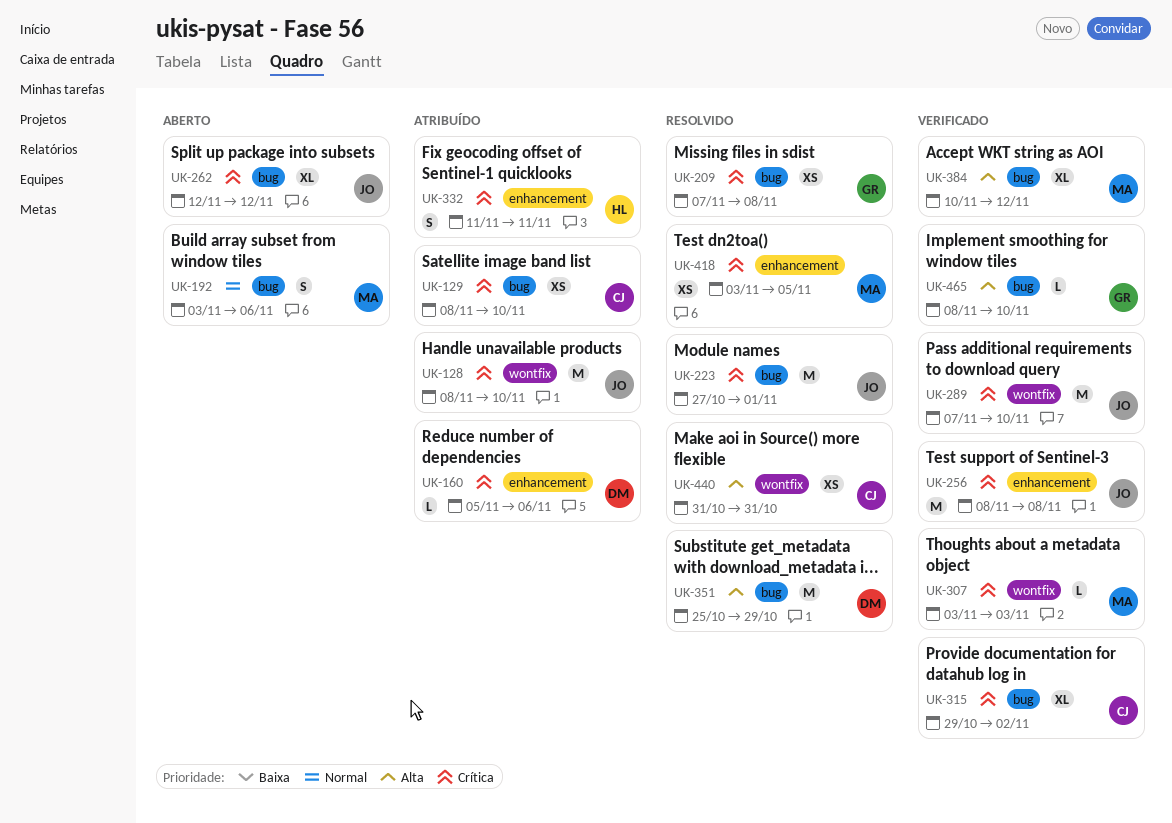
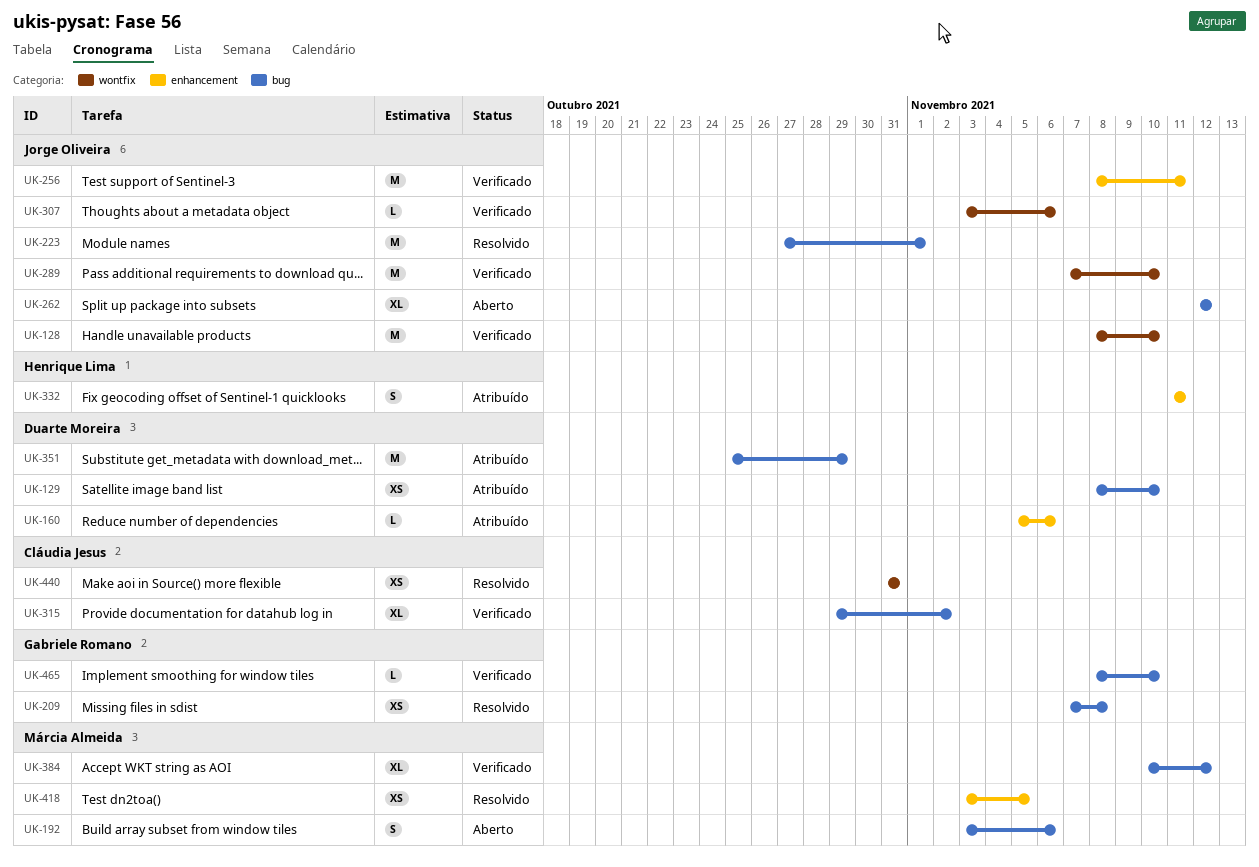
UK-128, status: Atribuído -> Verificado
UK-129, owner: Cláudia Jesus -> Duarte Moreira
UK-256, due: Nov 8 -> Nov 11
UK-307, owner: Márcia Almeida -> Jorge Oliveira
UK-307, due: Nov 3 -> Nov 6
UK-351, status: Resolvido -> Atribuído

